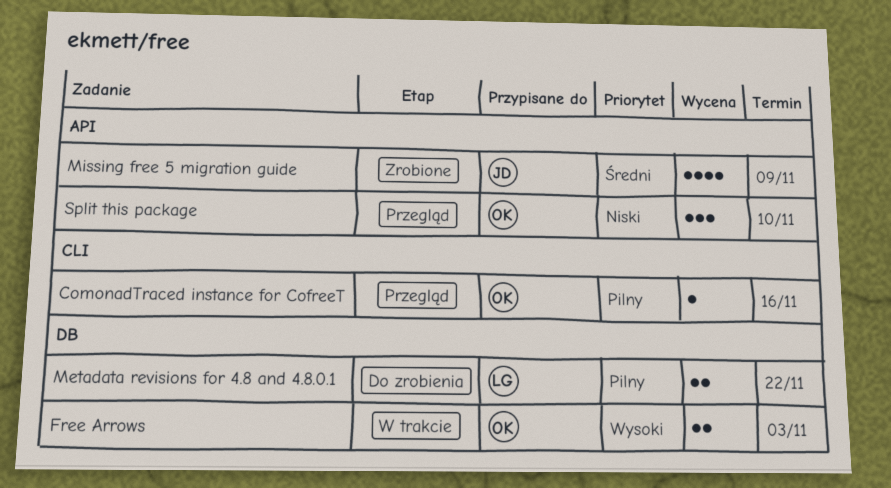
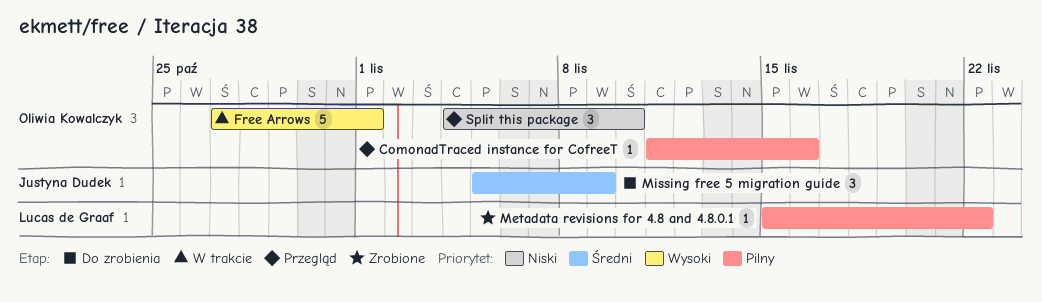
Free Arrows, estimate: 2 -> 5
Free Arrows, due: Nov 3 -> Nov 1
Metadata revisions for 4.8 and 4.8.0.1, status: Do zrobienia -> Zrobione
Metadata revisions for 4.8 and 4.8.0.1, estimate: 2 -> 1
Missing free 5 migration guide, status: Zrobione -> Do zrobienia
Missing free 5 migration guide, estimate: 4 -> 3

